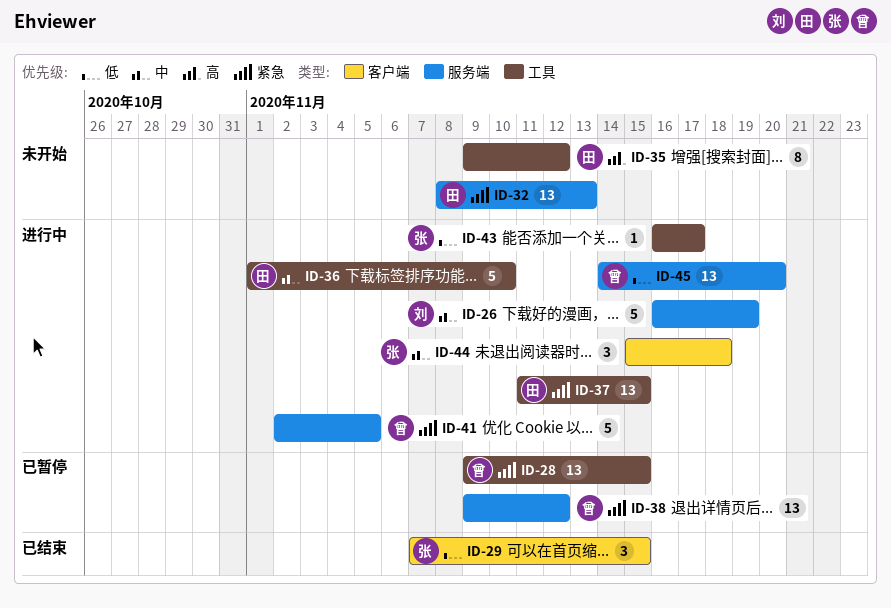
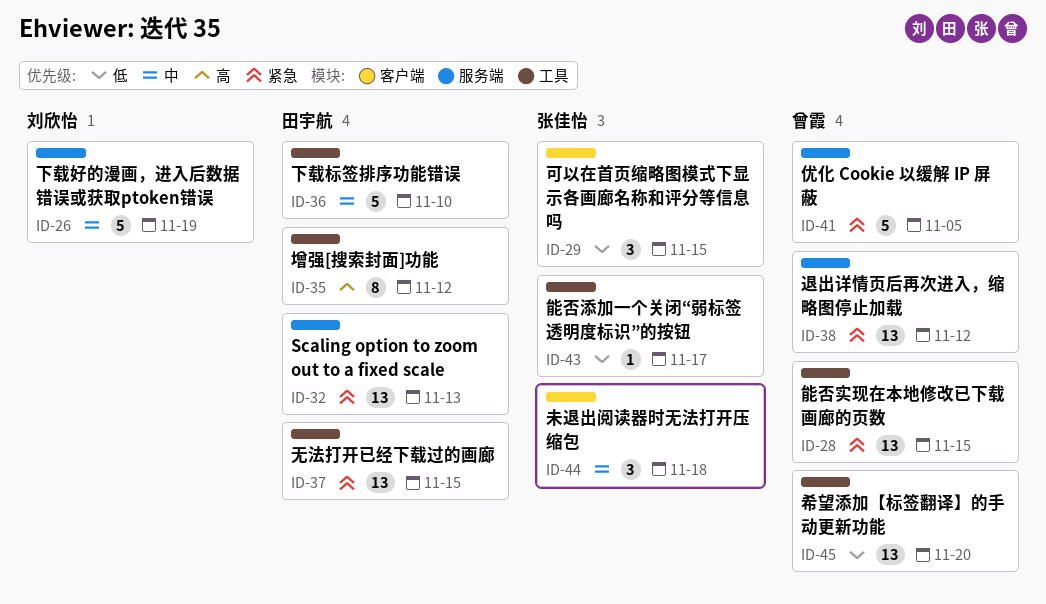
ID-45, label: 服务端 -> 工具

